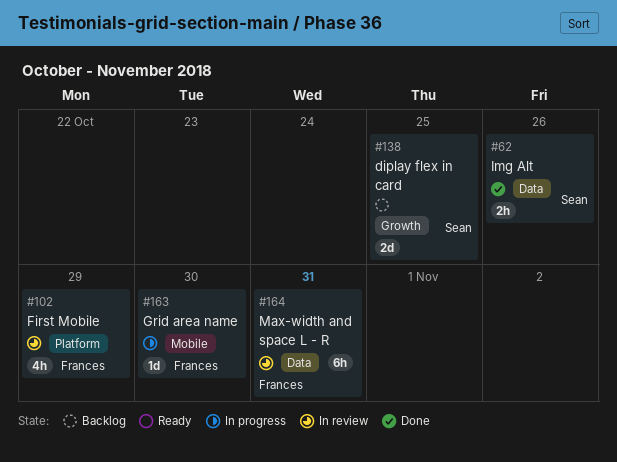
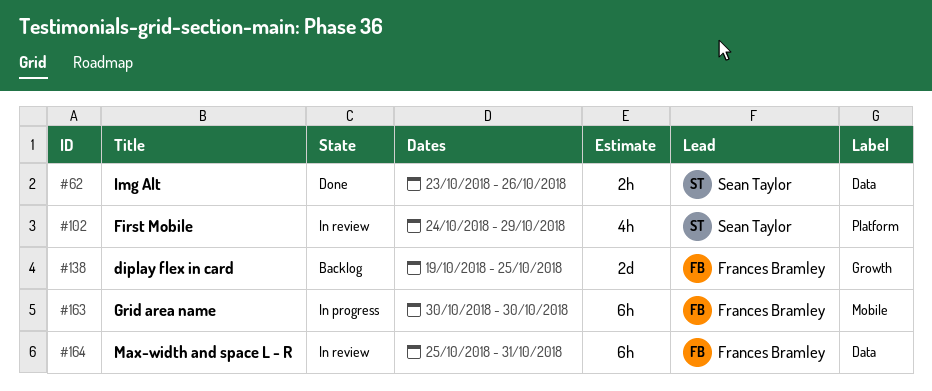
#102, owner: Frances Bramley -> Sean Taylor
#138, owner: Sean Taylor -> Frances Bramley
#163, estimate: 1d -> 6h

